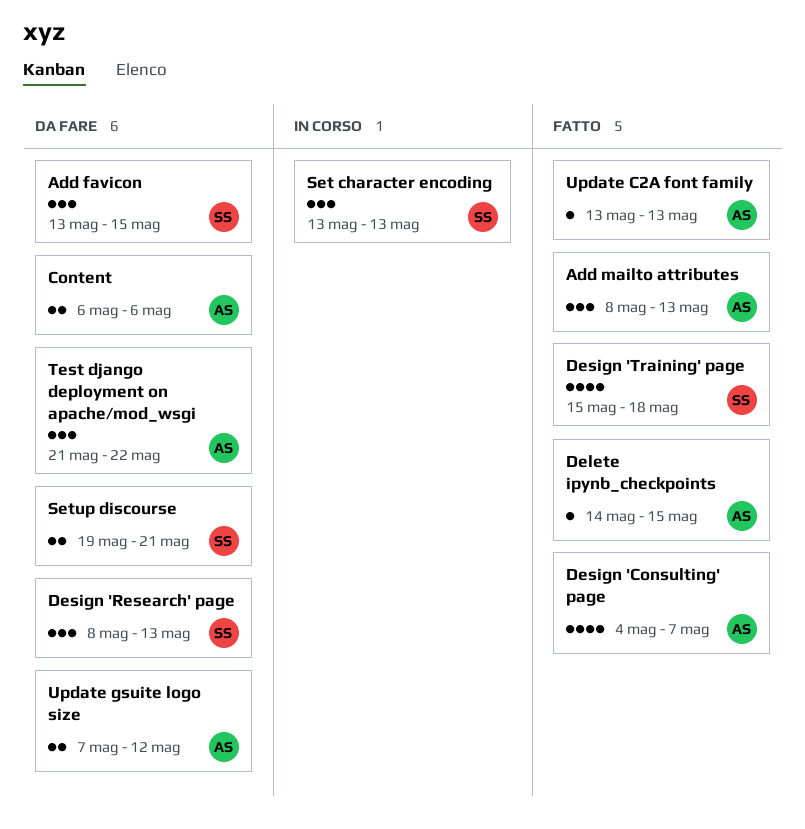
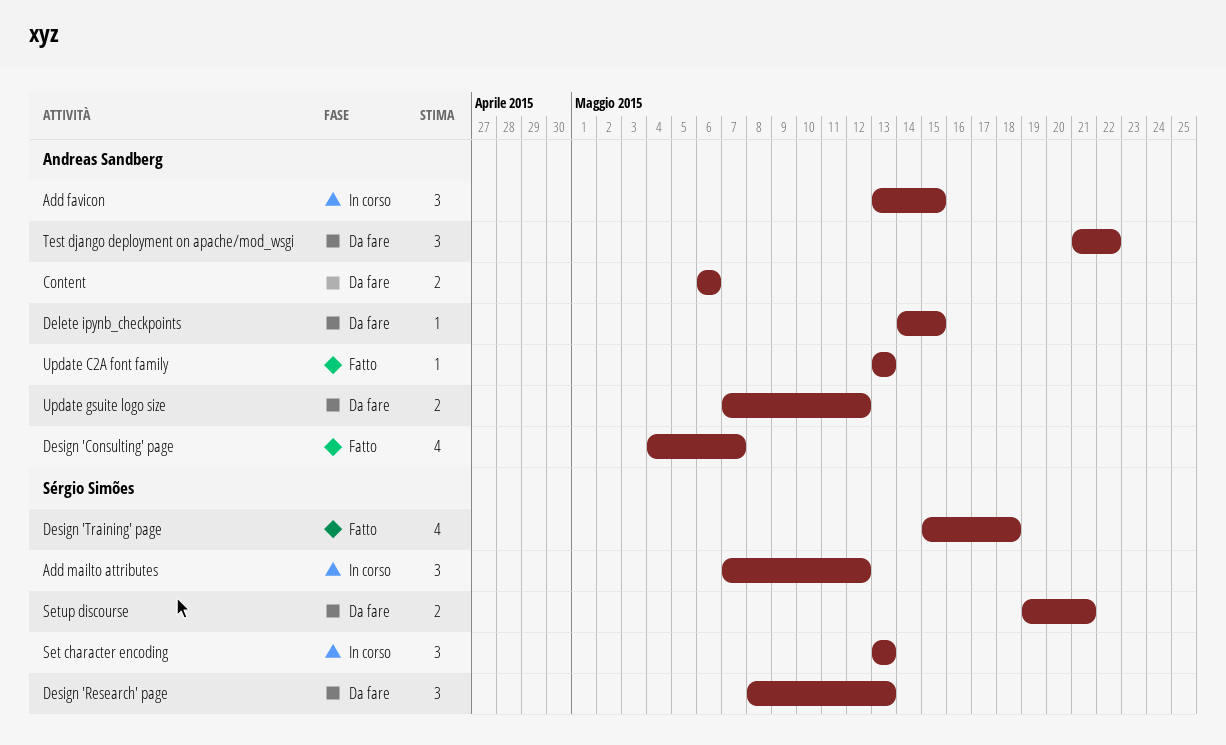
Add favicon, status: Da fare -> In corso
Add favicon, owner: Sérgio Simões -> Andreas Sandberg
Add mailto attributes, status: Fatto -> In corso
Add mailto attributes, owner: Andreas Sandberg -> Sérgio Simões
Add mailto attributes, start: May 8 -> May 7
Add mailto attributes, due: May 13 -> May 12
Delete ipynb_checkpoints, status: Fatto -> Da fare

